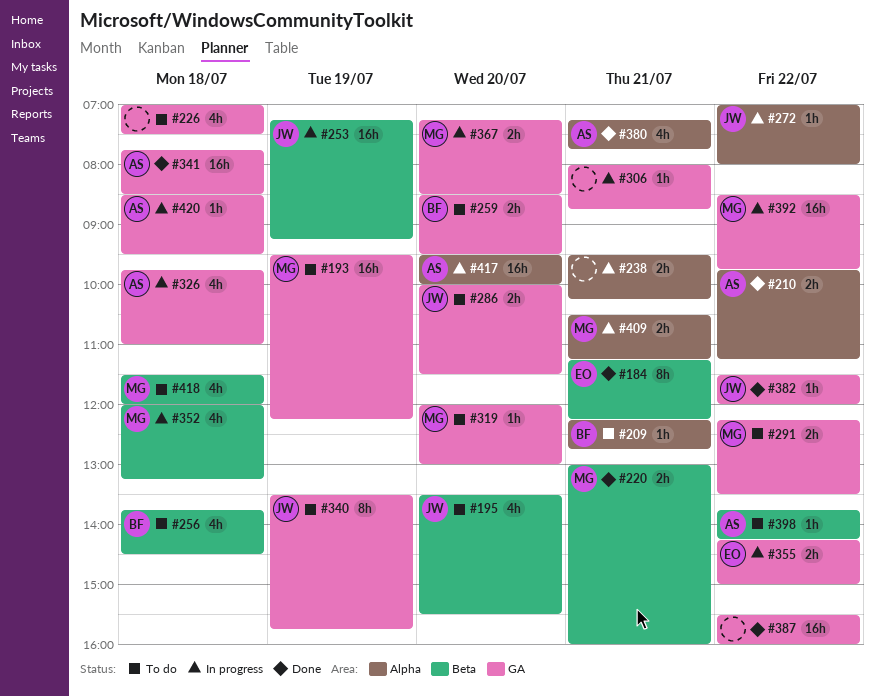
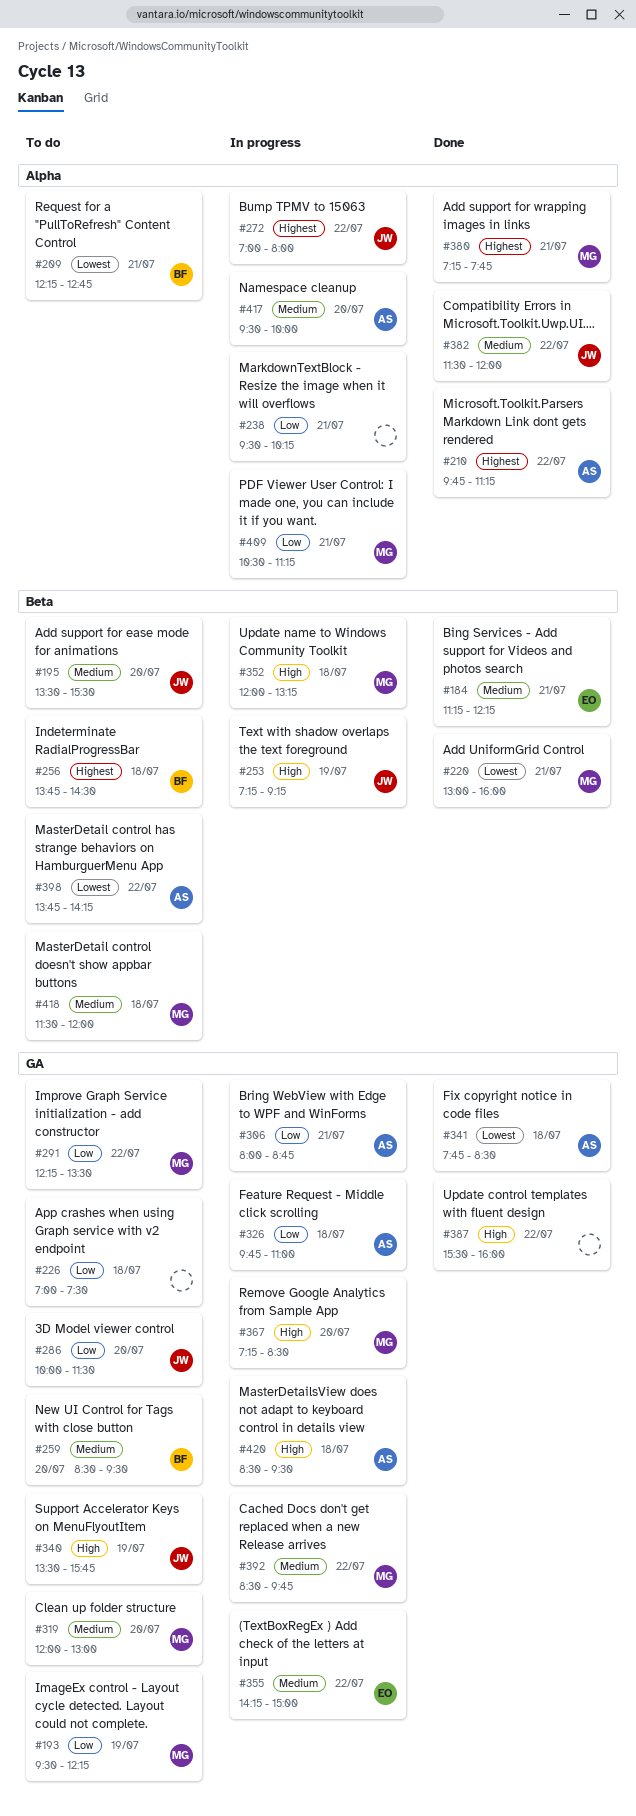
#306, owner: none -> AS
#380, owner: AS -> MG
#382, label: GA -> Alpha

